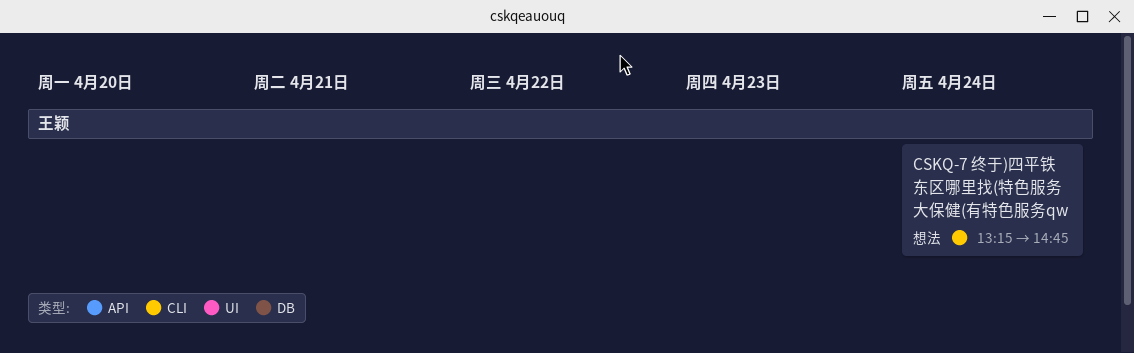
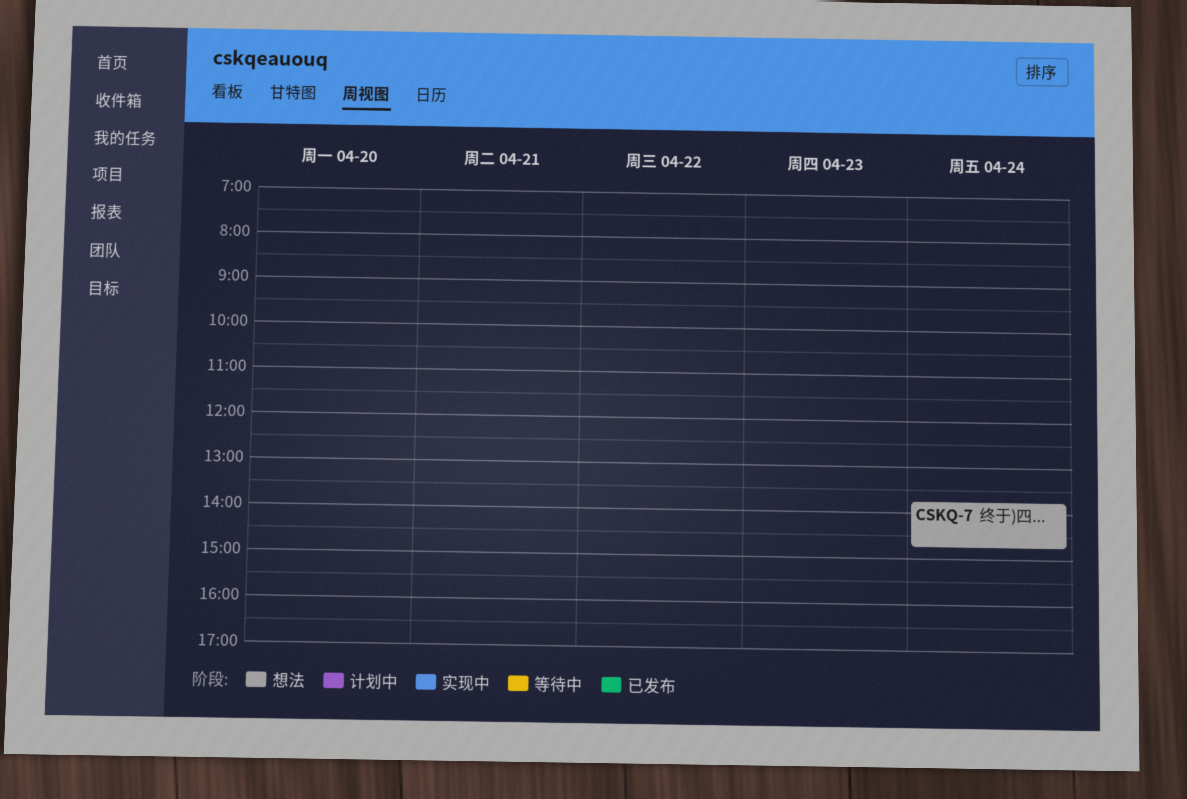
CSKQ-7, begins: 13:15 -> 13:45

